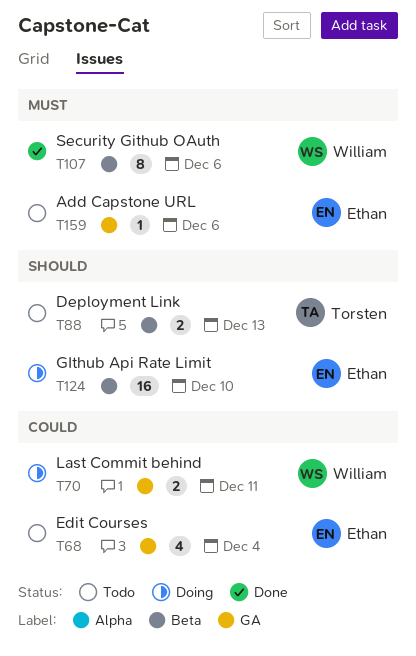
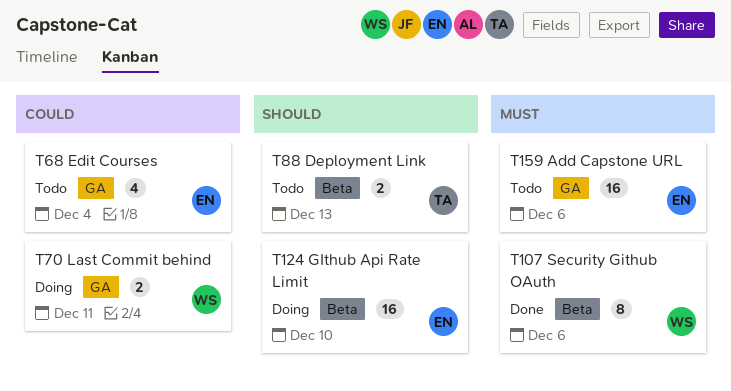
T159, estimate: 1 -> 16

